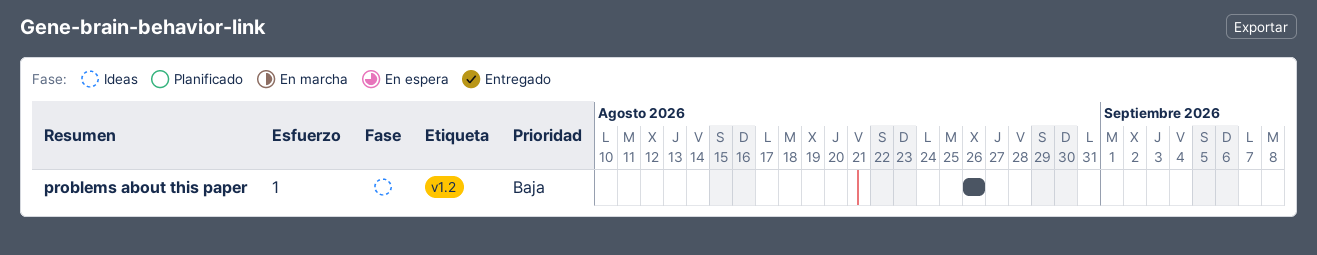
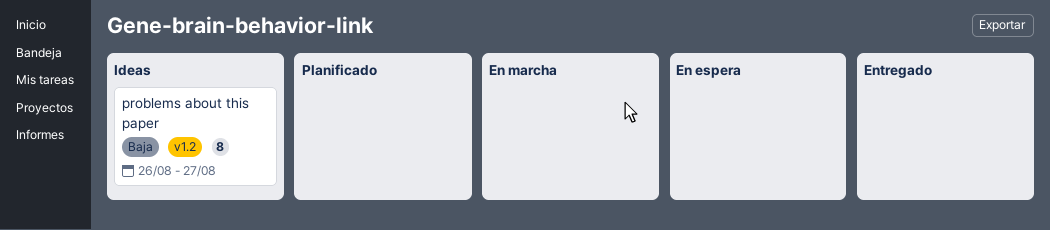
problems about this paper, estimate: 1 -> 8
problems about this paper, due: Aug 26 -> Aug 27

